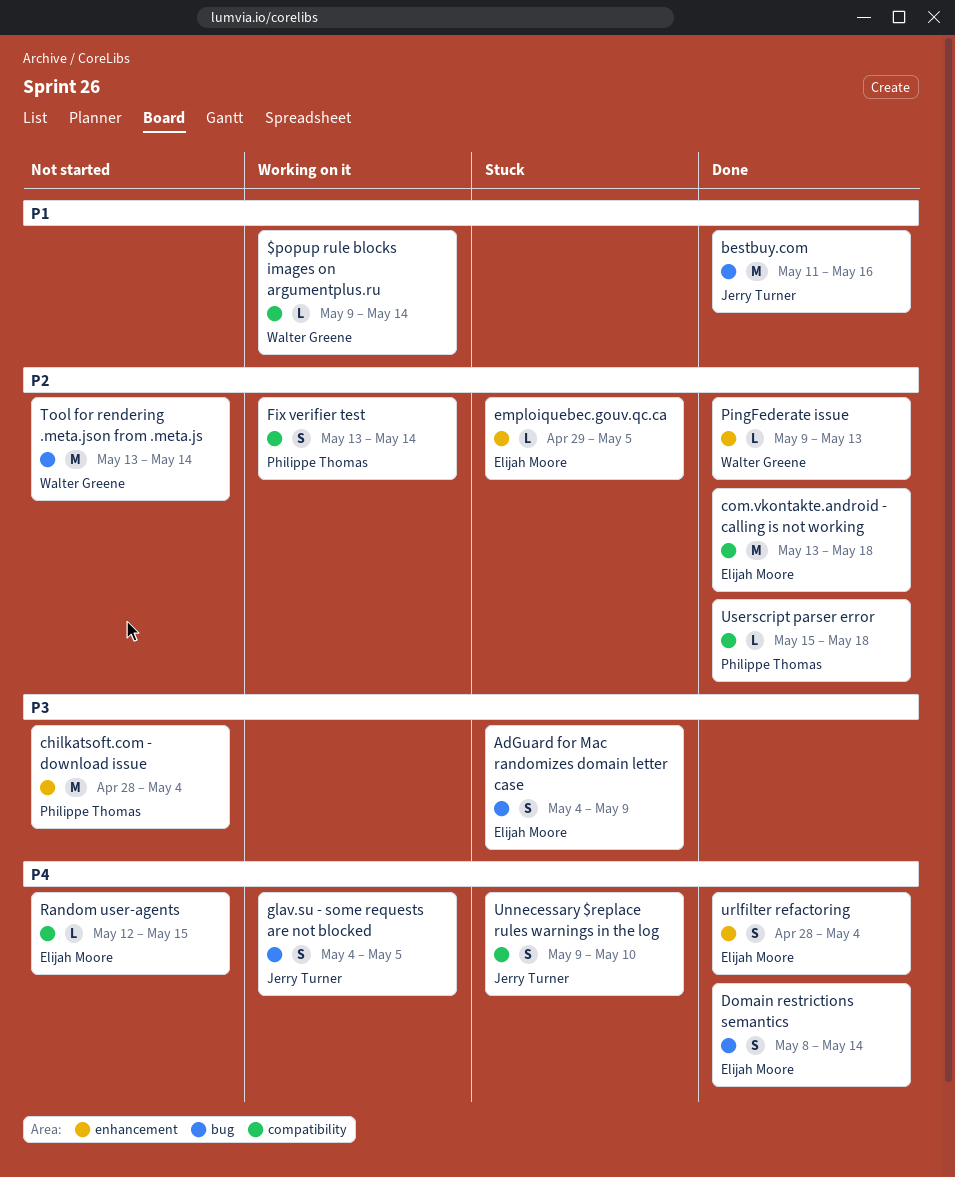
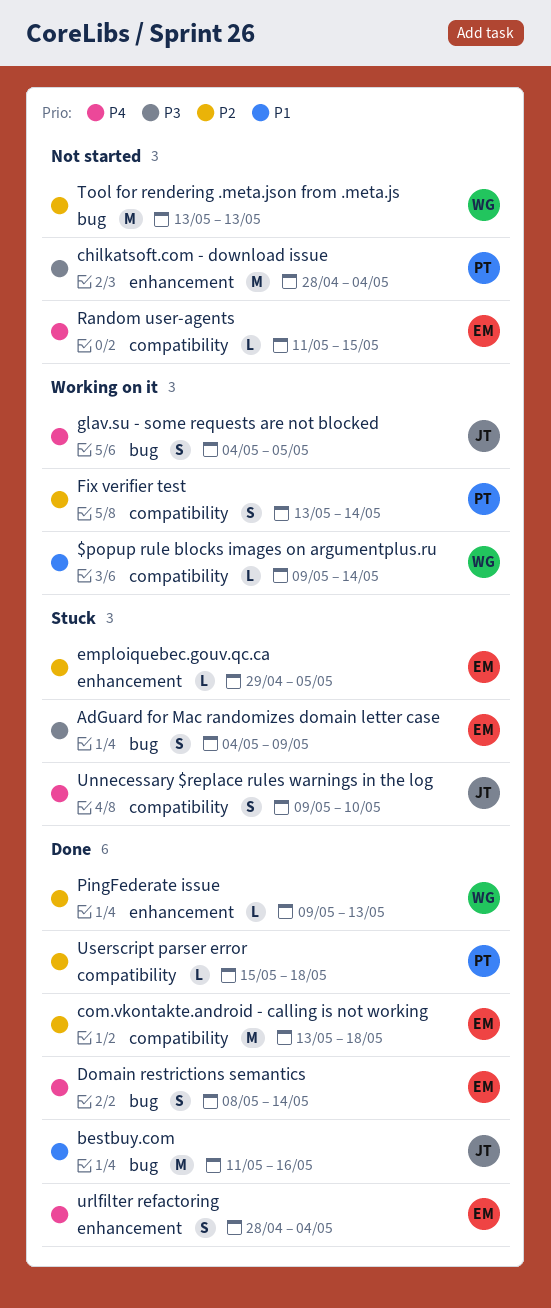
Random user-agents, start: May 12 -> May 11
Tool for rendering .meta.json from .meta.js, due: May 14 -> May 13

